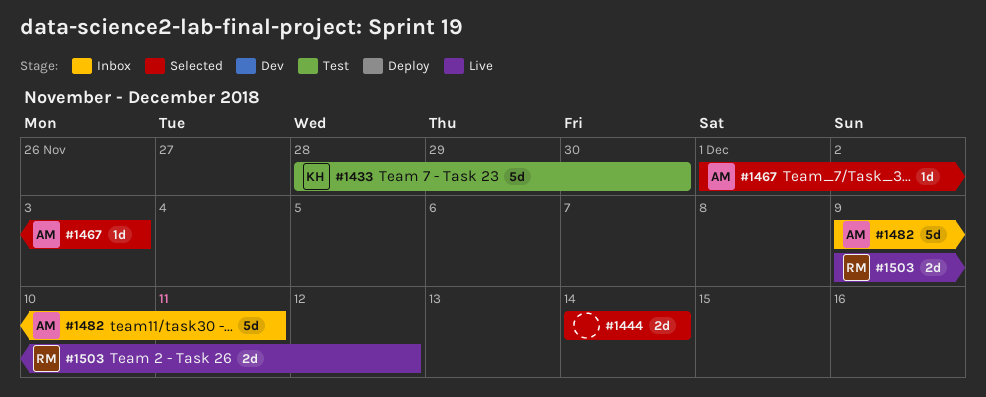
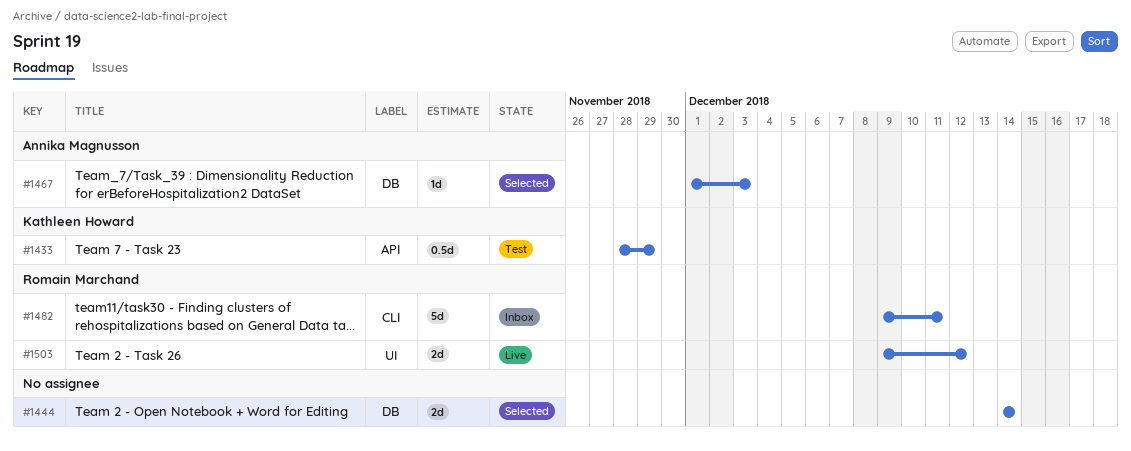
#1433, estimate: 5d -> 0.5d
#1433, due: Nov 30 -> Nov 29
#1482, owner: Annika Magnusson -> Romain Marchand

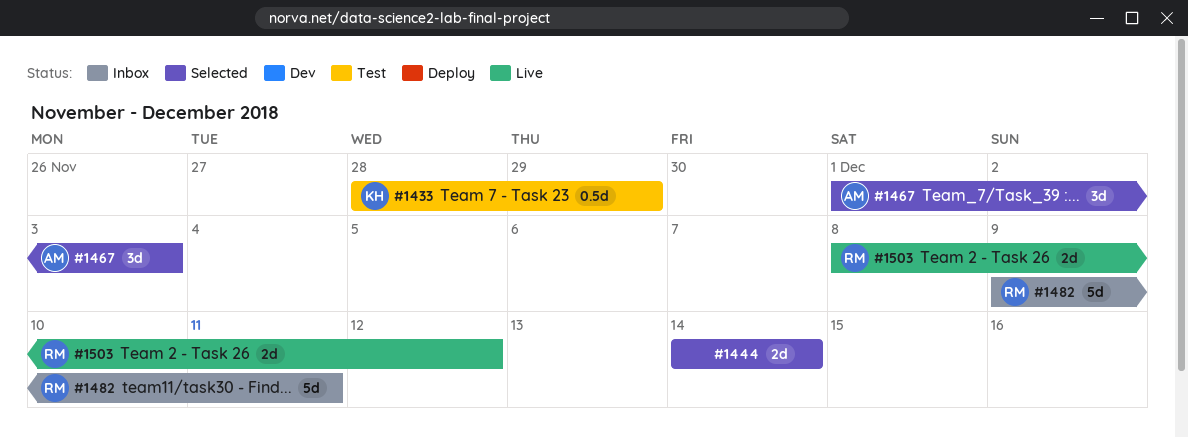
#1467, estimate: 1d -> 3d
#1503, start: Dec 9 -> Dec 8

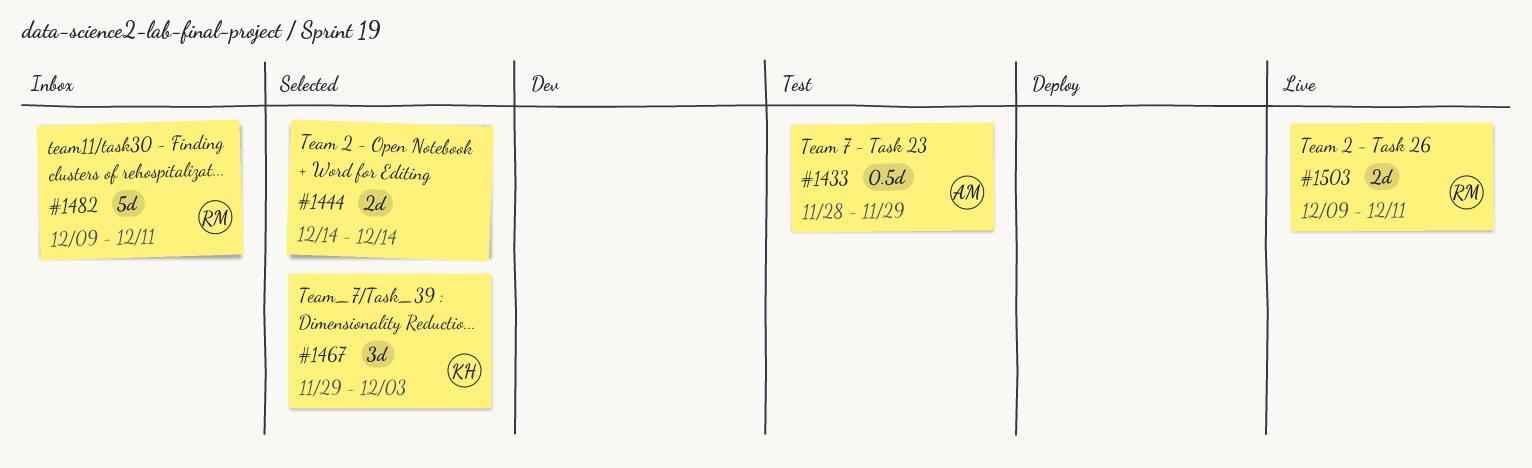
#1433, owner: KH -> AM
#1467, owner: AM -> KH
#1467, start: Dec 1 -> Nov 29
#1503, start: Dec 8 -> Dec 9
#1503, due: Dec 12 -> Dec 11

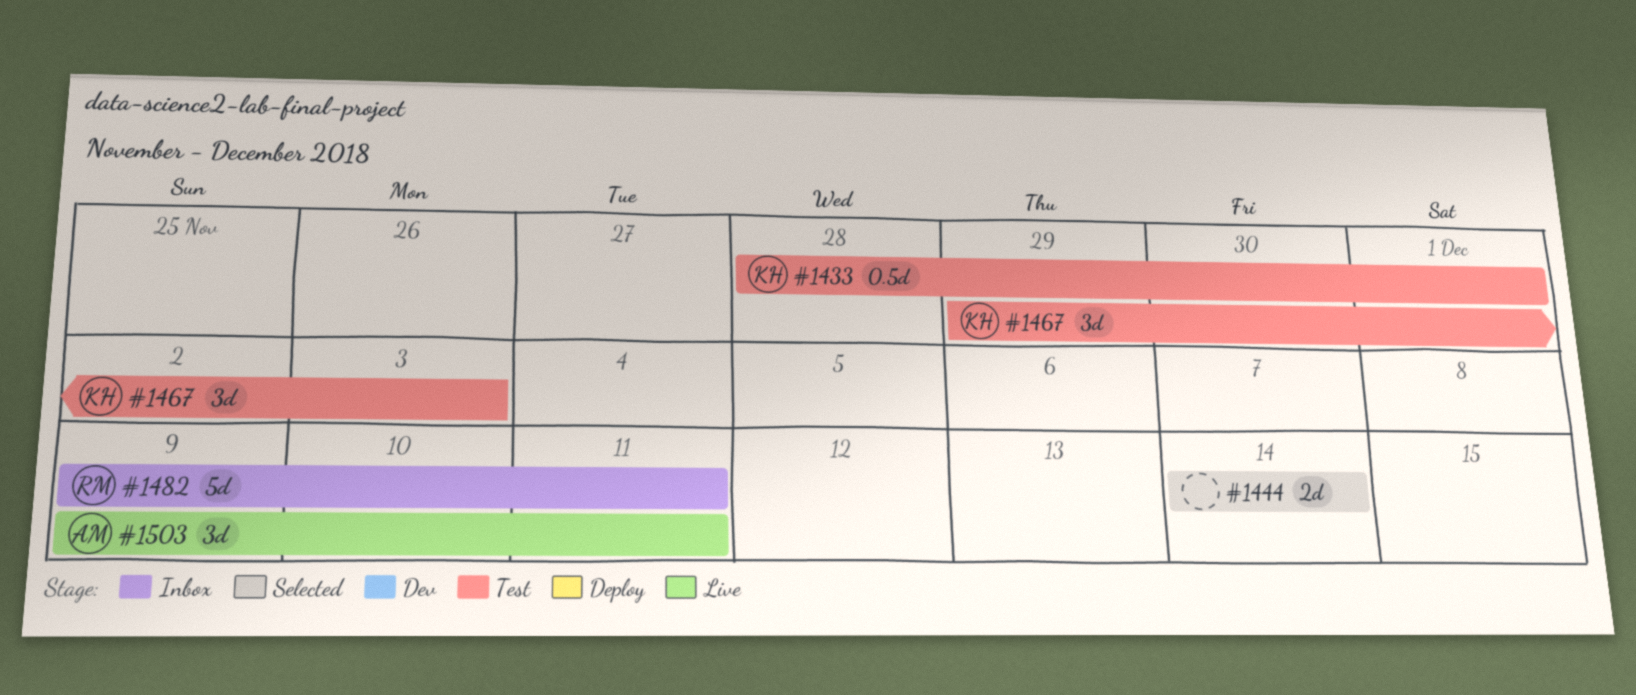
#1433, owner: AM -> KH
#1433, due: Nov 29 -> Dec 1
#1467, status: Selected -> Test
#1503, owner: RM -> AM
#1503, estimate: 2d -> 3d

